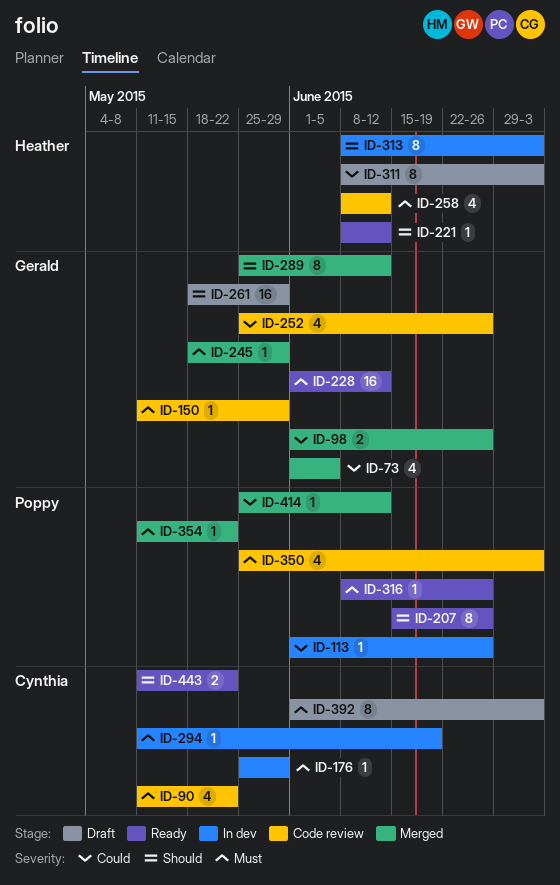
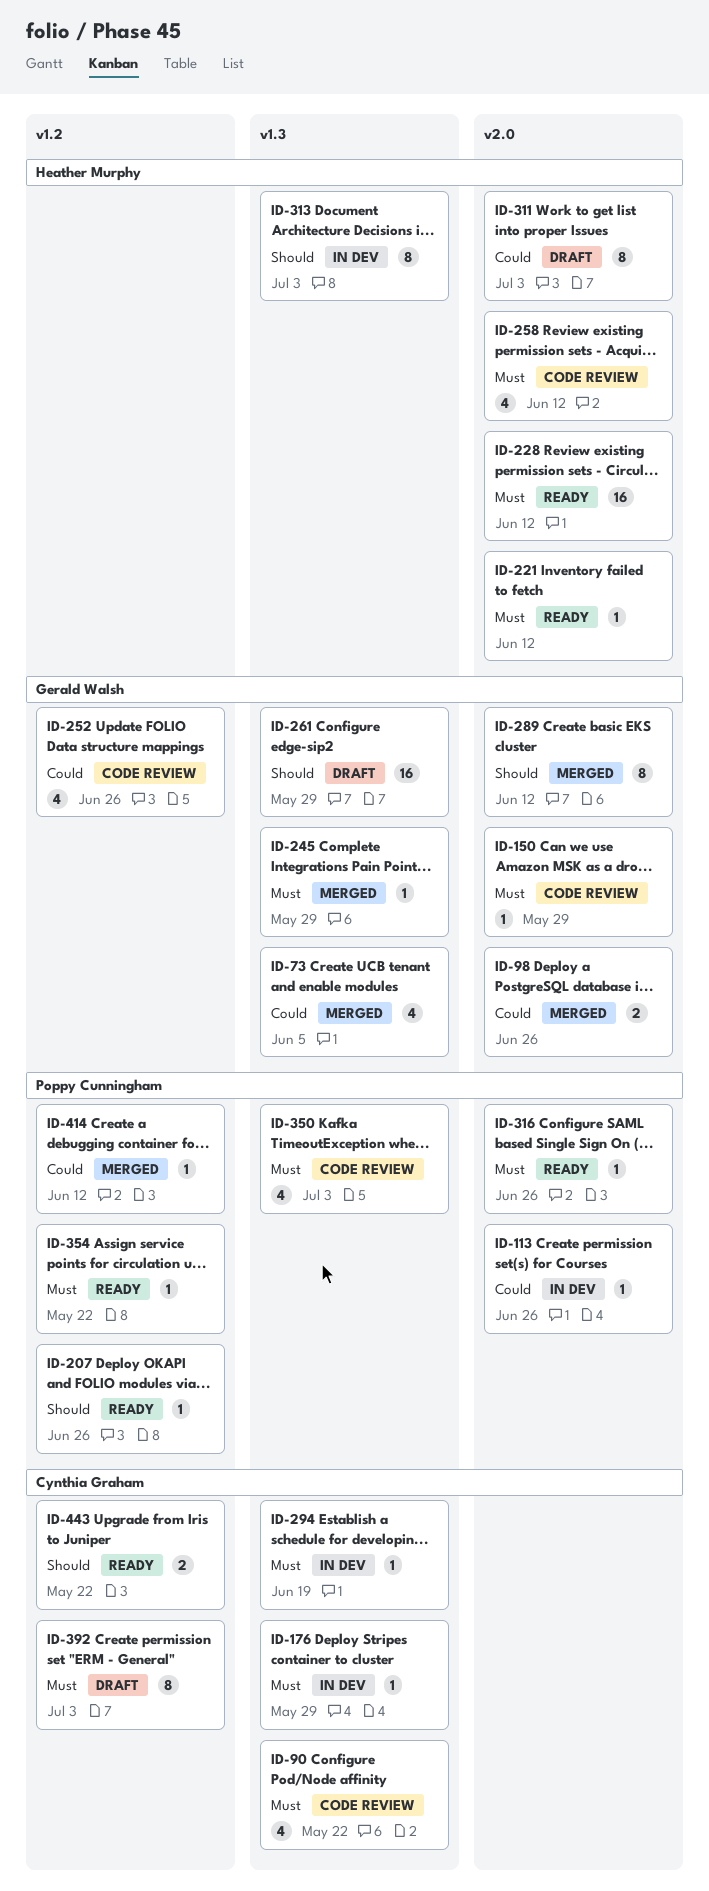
ID-207, estimate: 8 -> 1
ID-221, priority: Should -> Must
ID-228, owner: Gerald Walsh -> Heather Murphy
ID-354, status: Merged -> Ready

